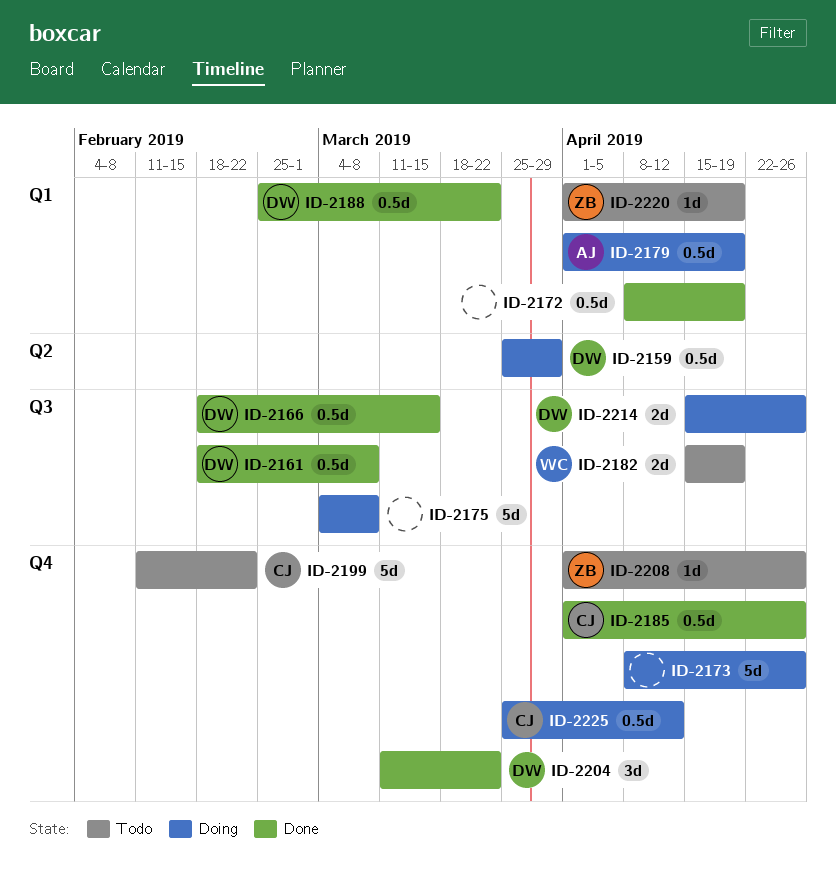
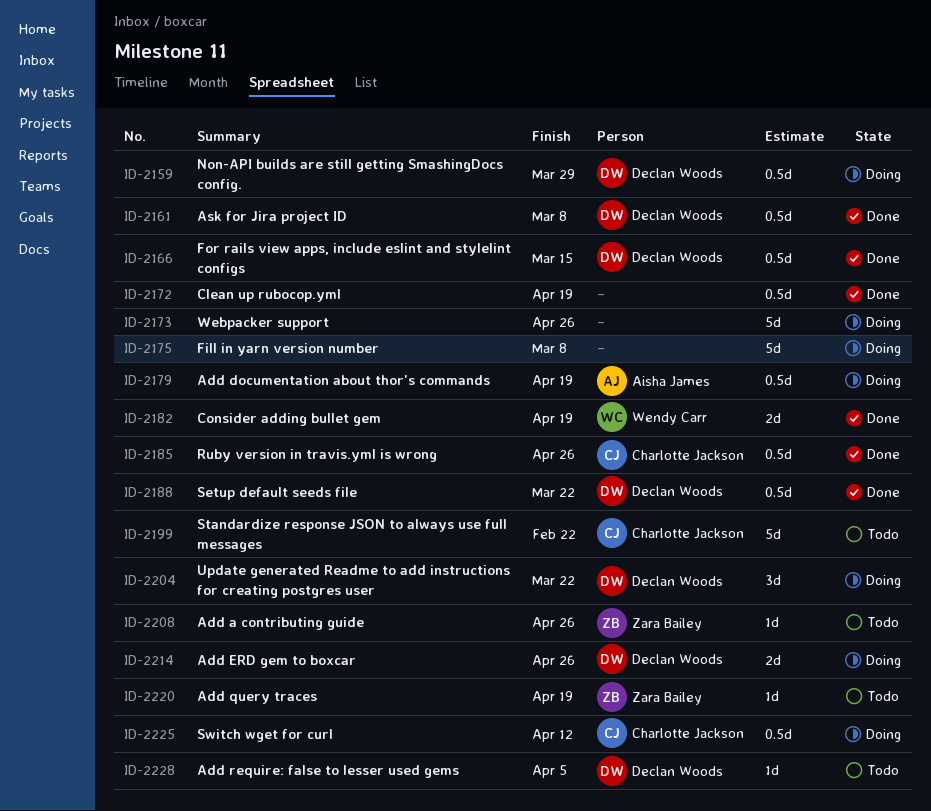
ID-2182, status: Todo -> Done
ID-2204, status: Done -> Doing
ID-2228: none -> present

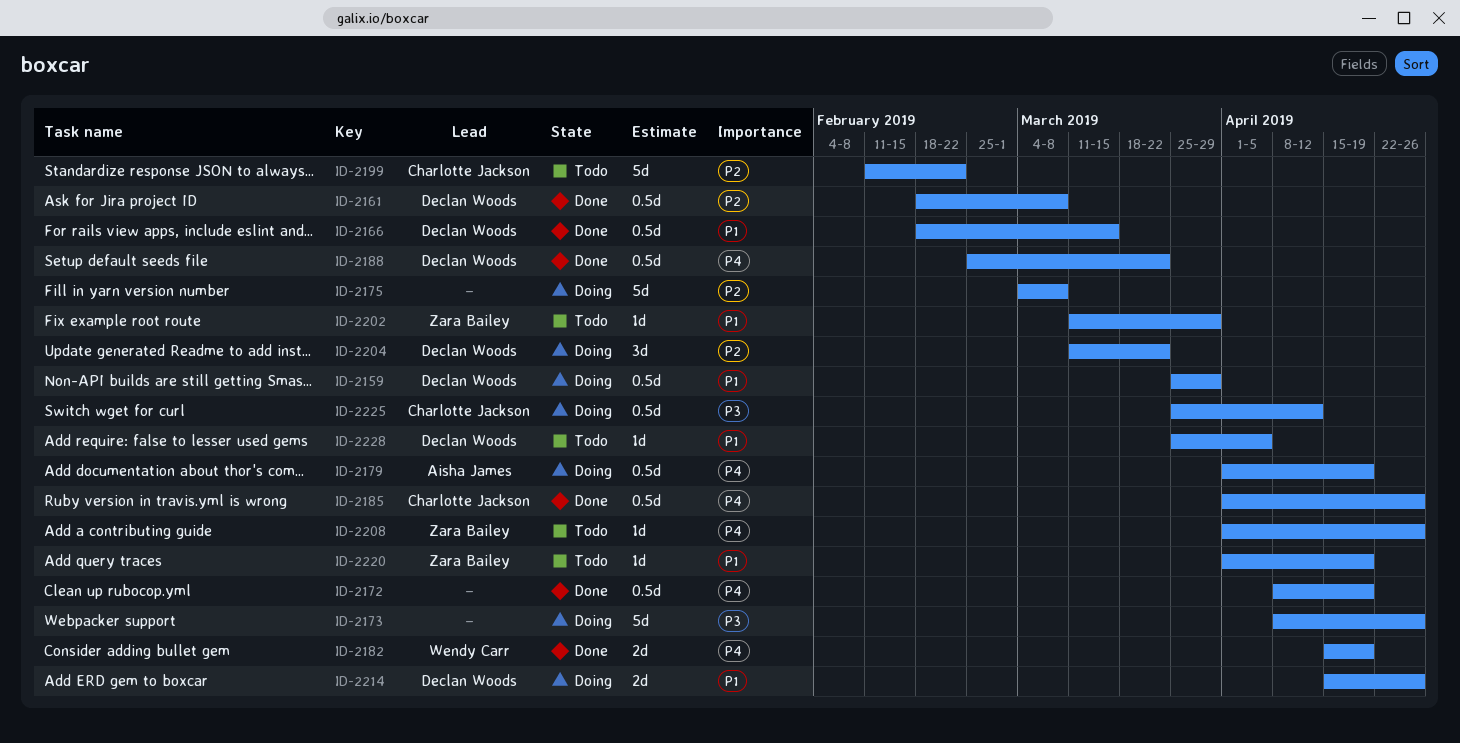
ID-2202: none -> present

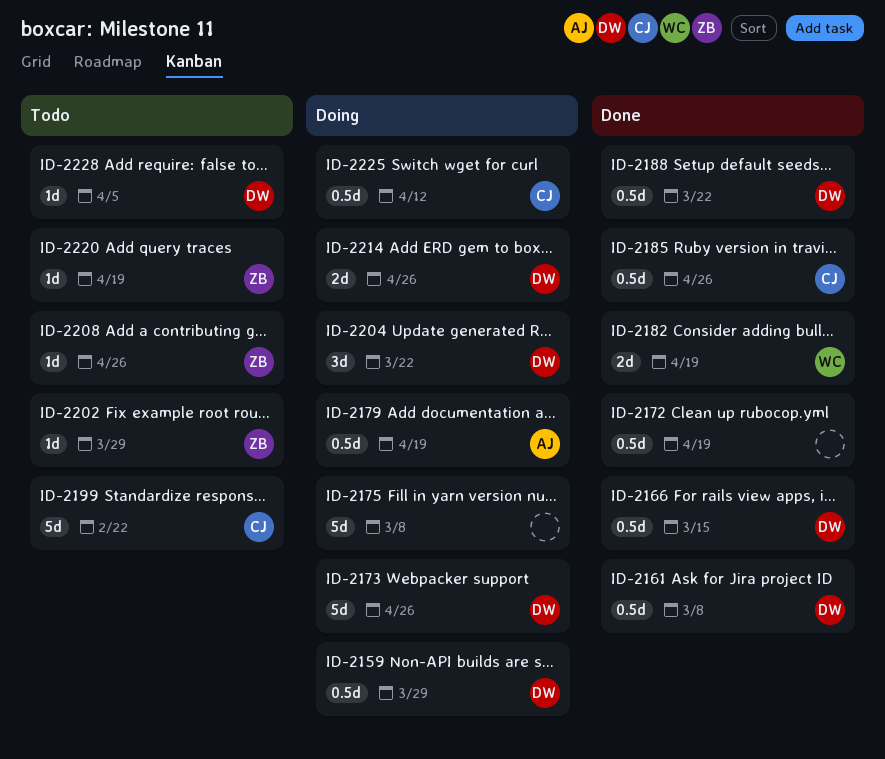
ID-2173, owner: none -> Declan Woods

